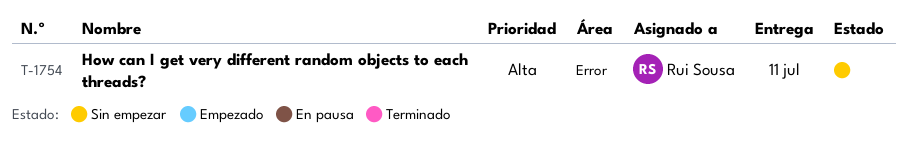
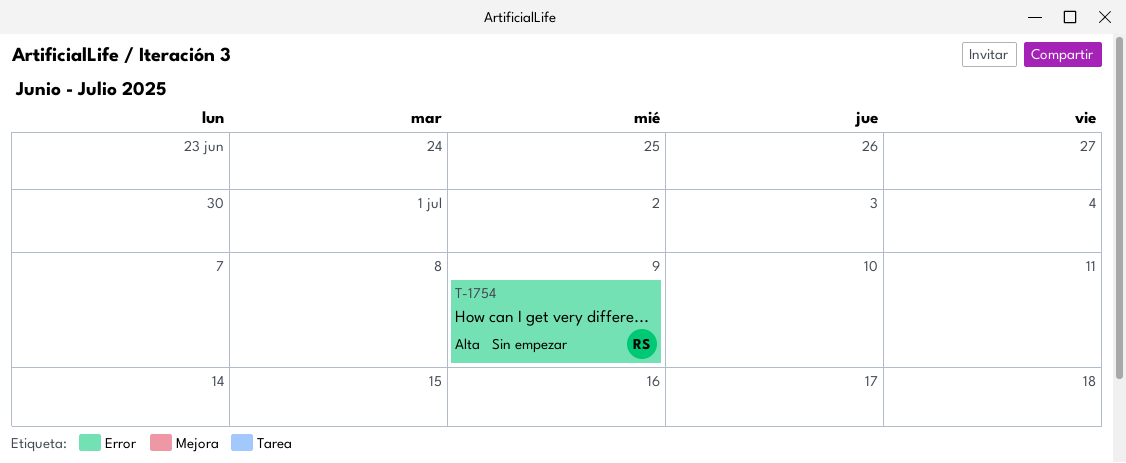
T-1754, due: Jul 11 -> Jul 9

